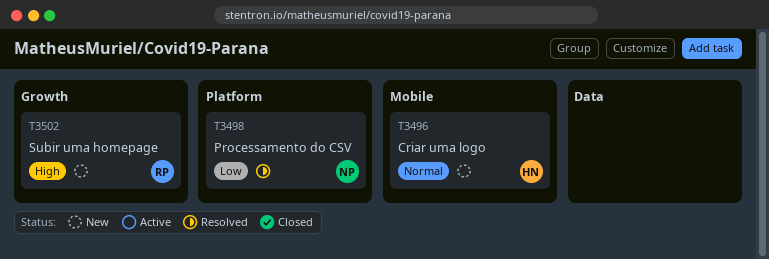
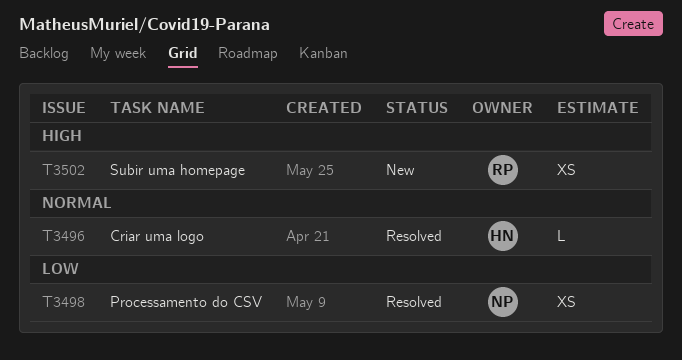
T3496, status: New -> Resolved

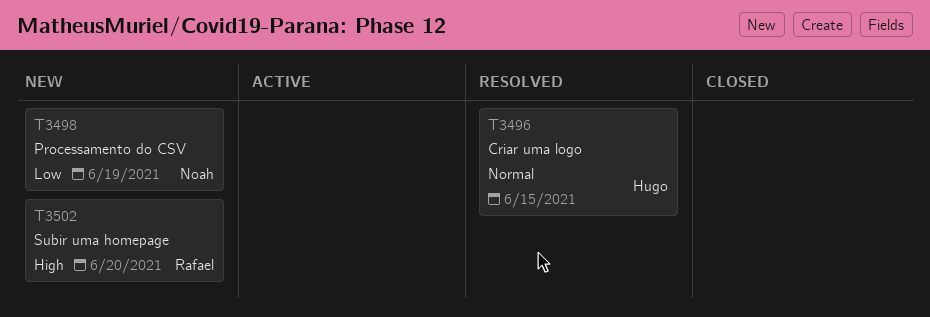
T3498, status: Resolved -> New

